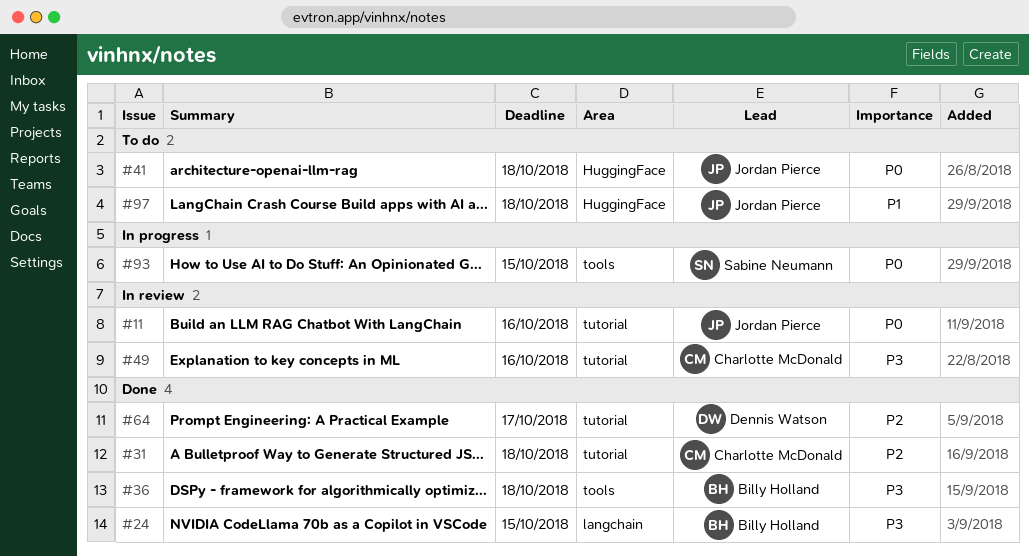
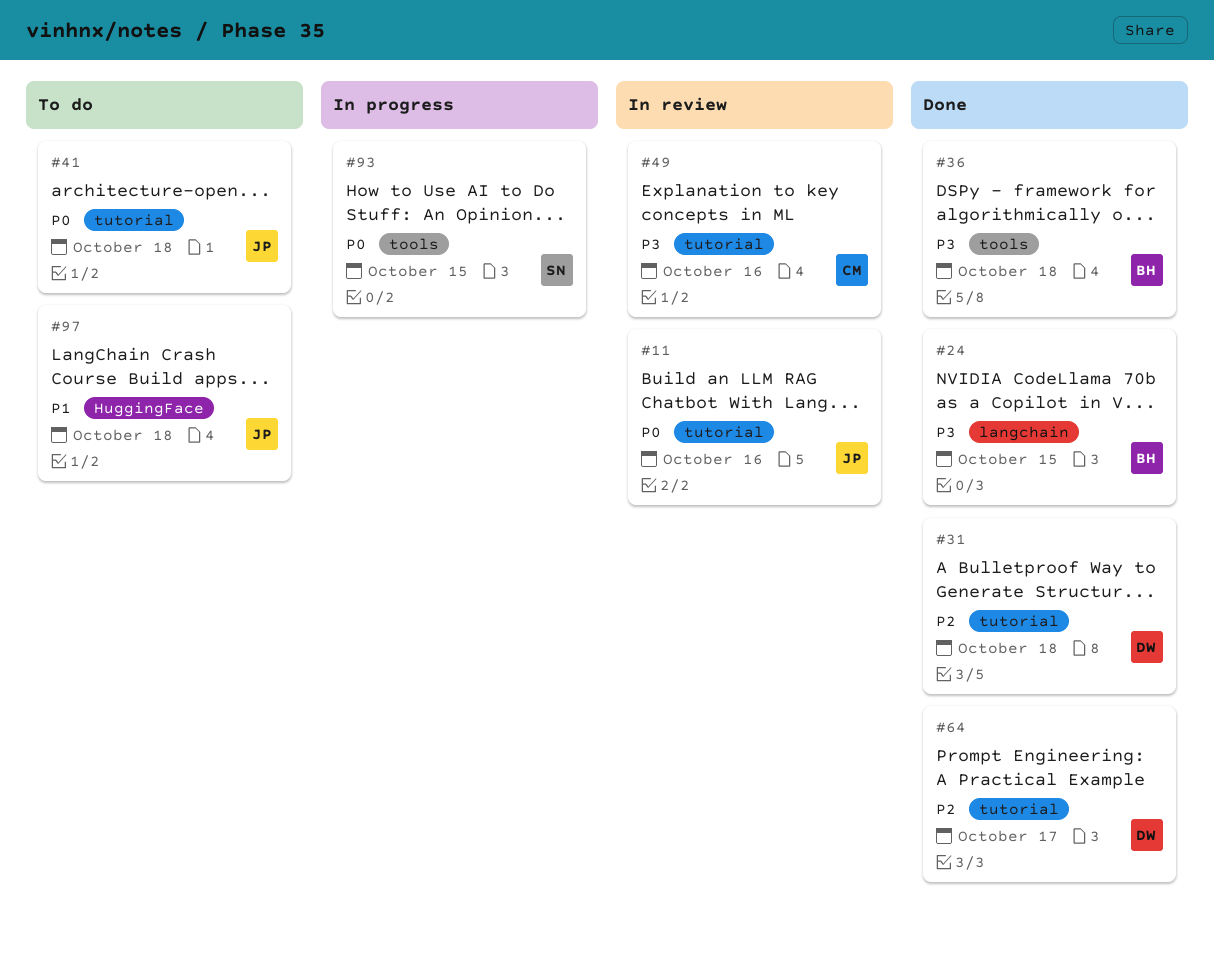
#31, owner: Charlotte McDonald -> Dennis Watson
#41, label: HuggingFace -> tutorial

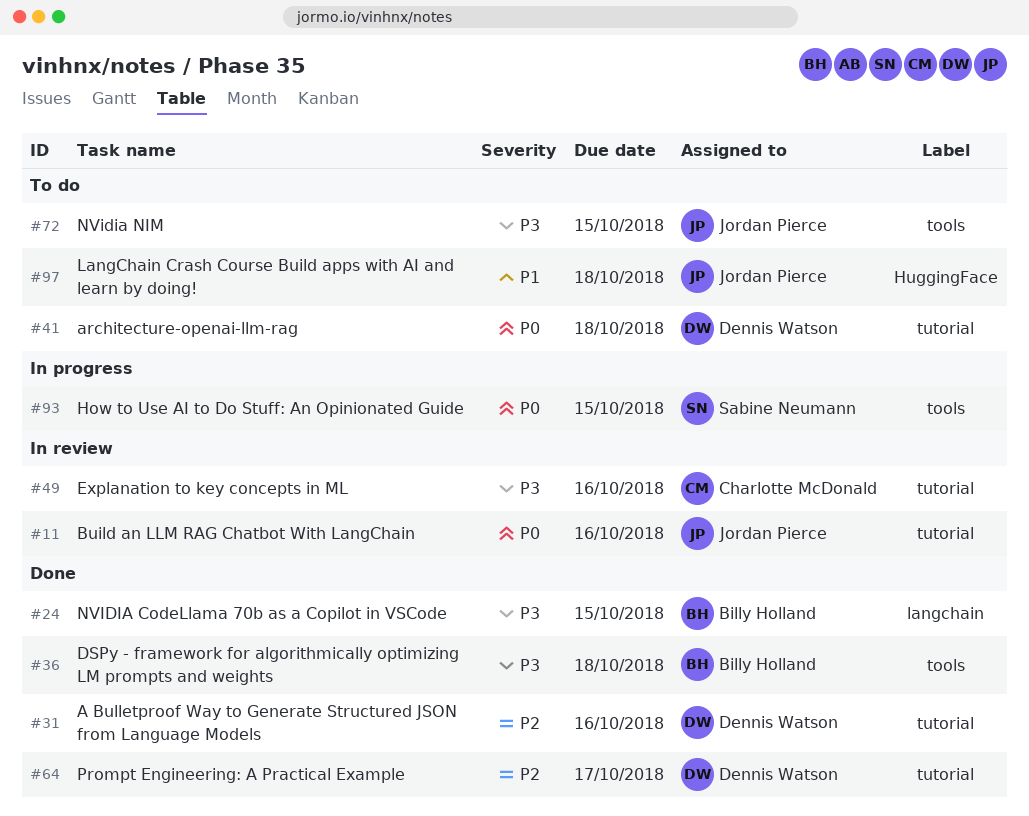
#31, due: Oct 18 -> Oct 16
#41, owner: Jordan Pierce -> Dennis Watson
#72: none -> present

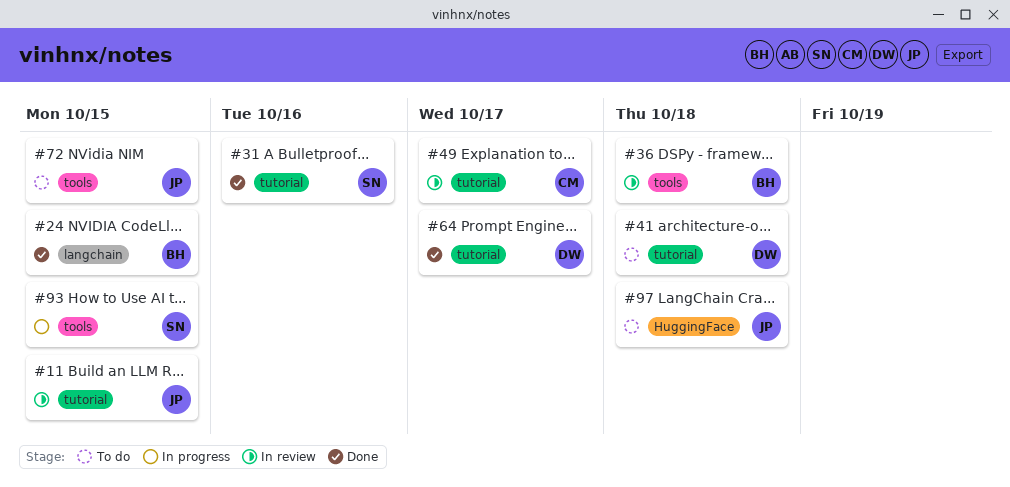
#11, due: Oct 16 -> Oct 15
#31, owner: Dennis Watson -> Sabine Neumann
#36, status: Done -> In review
#49, due: Oct 16 -> Oct 17

